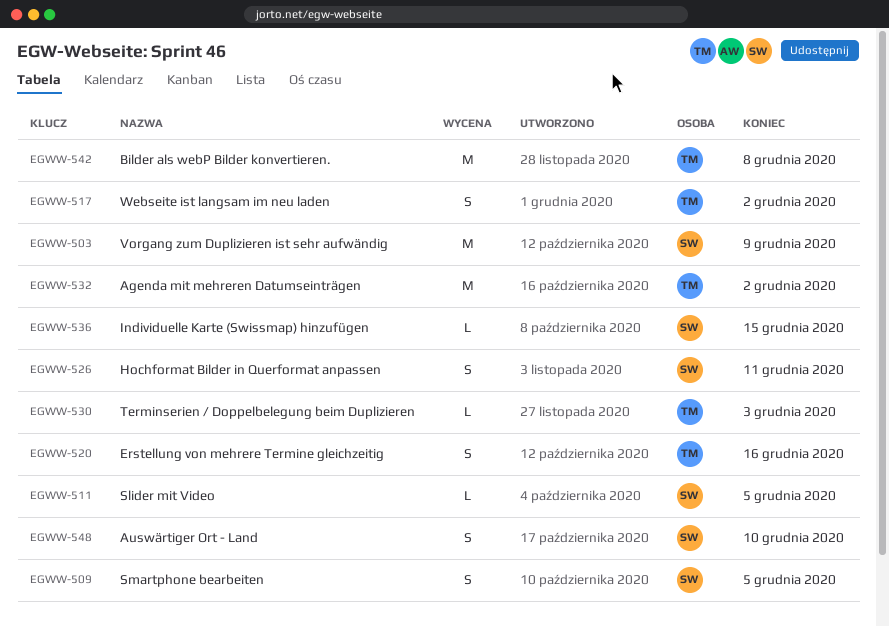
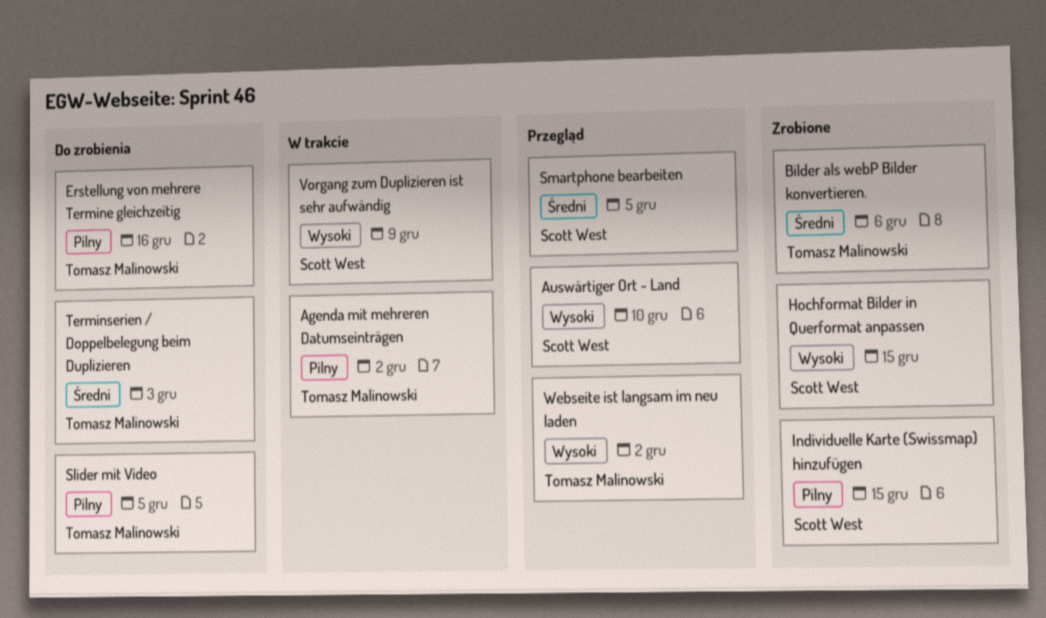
Bilder als webP Bilder konvertieren., due: Dec 8 -> Dec 6
Hochformat Bilder in Querformat anpassen, due: Dec 11 -> Dec 15
Slider mit Video, owner: Scott West -> Tomasz Malinowski

